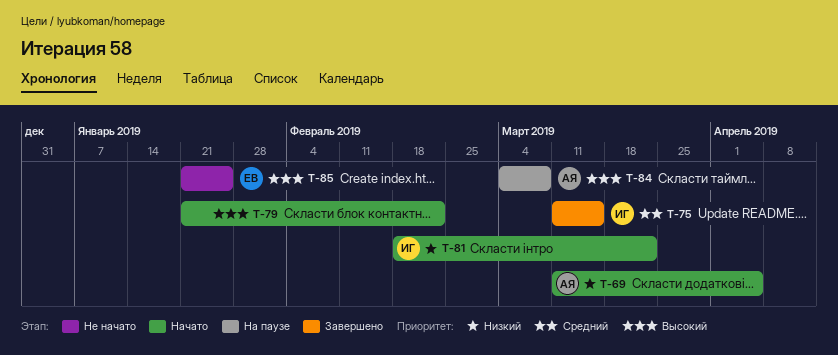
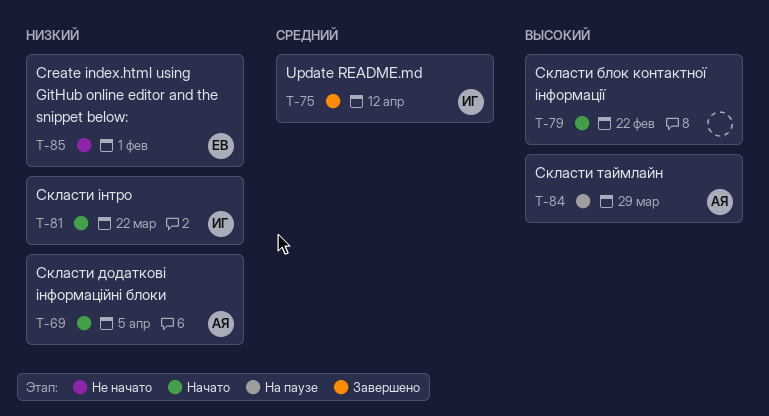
T-75, due: Mar 15 -> Apr 12
T-84, due: Mar 8 -> Mar 29
T-85, priority: Высокий -> Низкий
T-85, due: Jan 25 -> Feb 1

